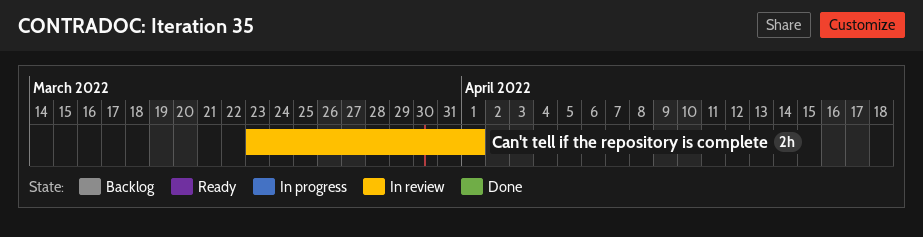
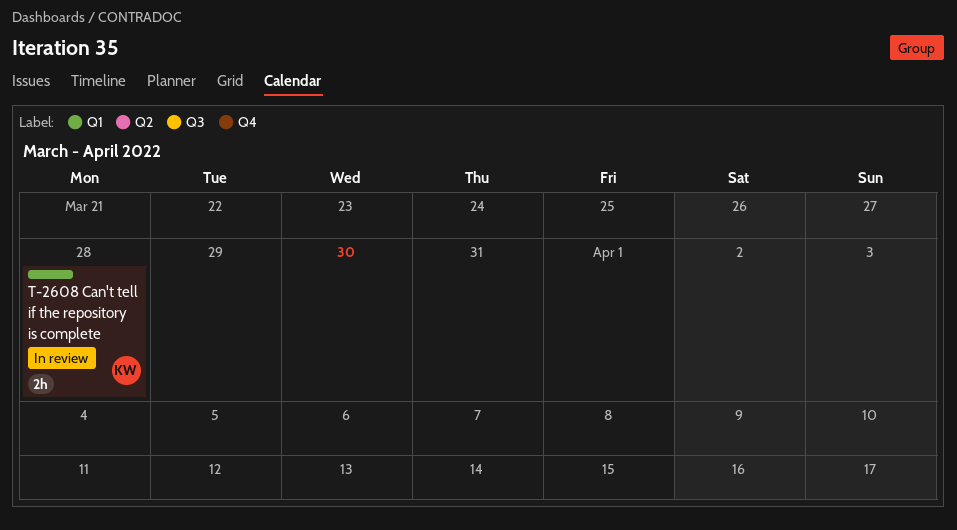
Can't tell if the repository is complete, due: Apr 1 -> Mar 28

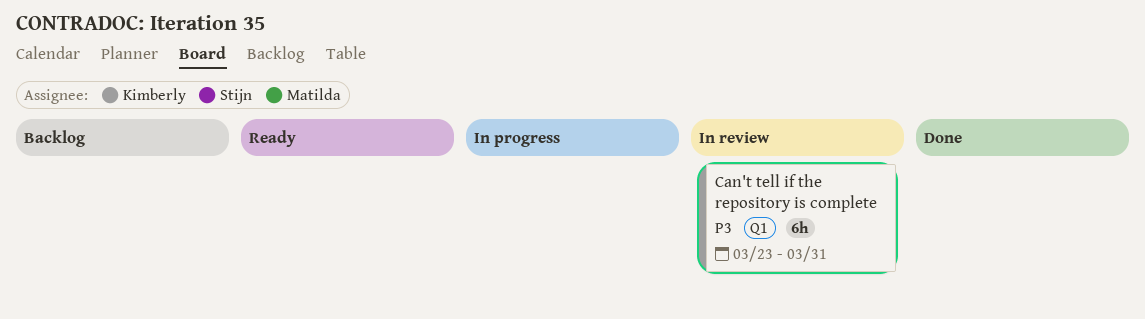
Can't tell if the repository is complete, estimate: 2h -> 6h
Can't tell if the repository is complete, due: Mar 28 -> Mar 31

